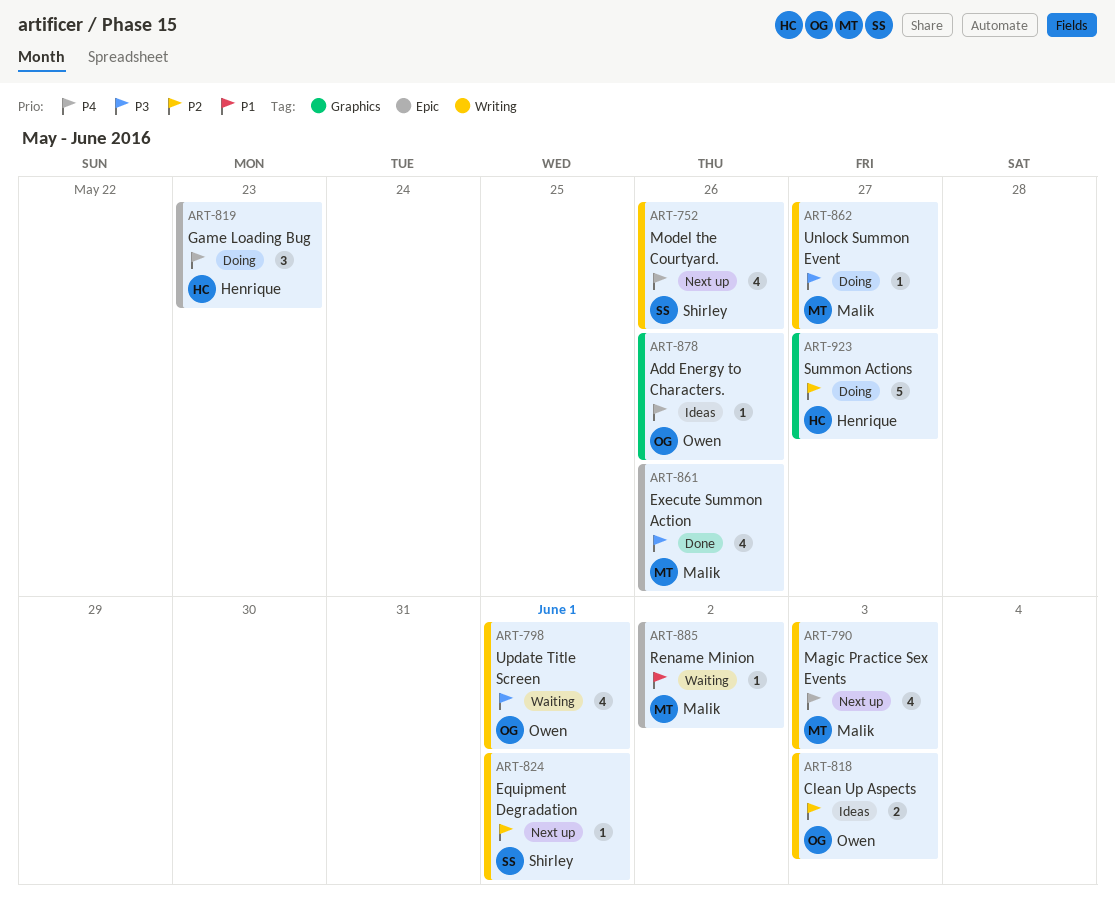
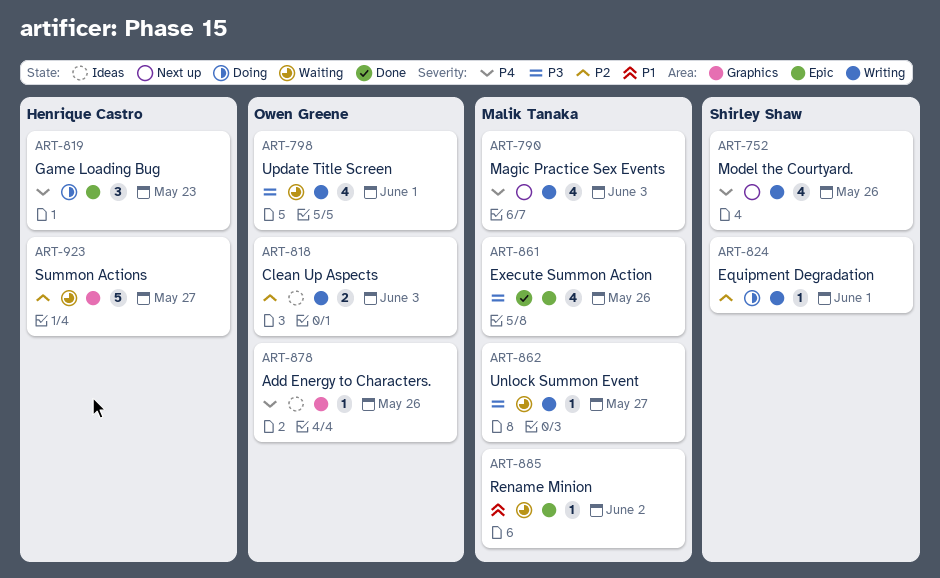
ART-824, status: Next up -> Doing
ART-862, status: Doing -> Waiting
ART-923, status: Doing -> Waiting

